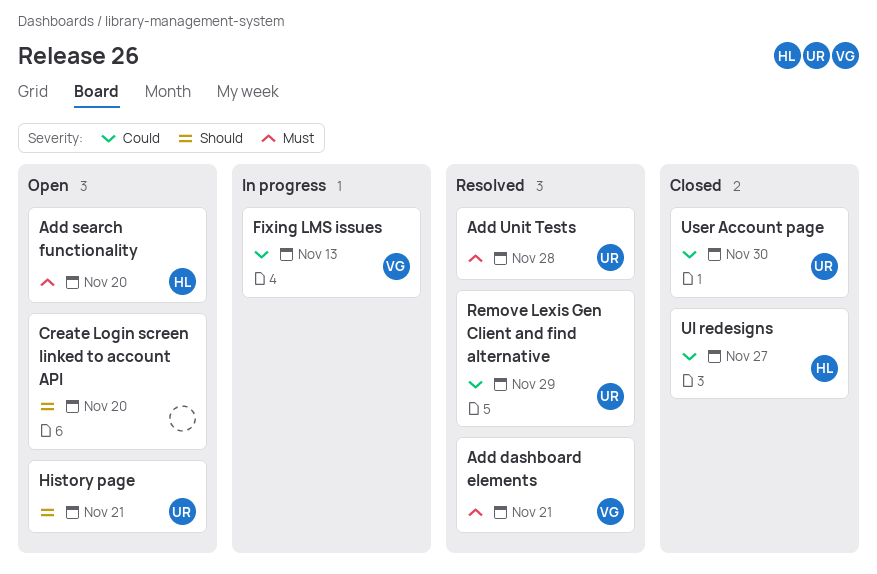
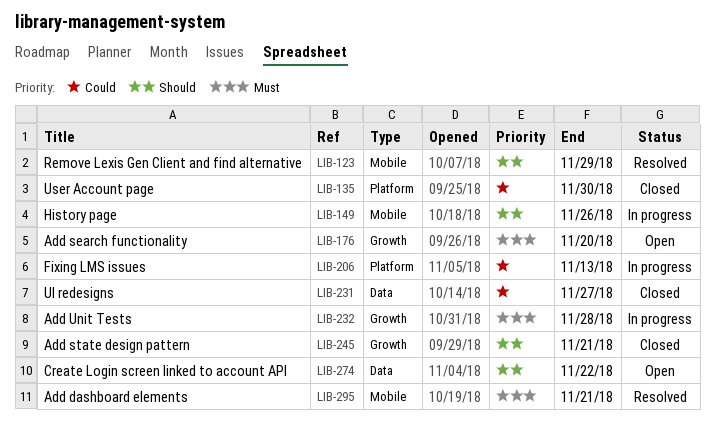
Add state design pattern: none -> present
Add Unit Tests, status: Resolved -> In progress
Create Login screen linked to account API, due: Nov 20 -> Nov 22
History page, status: Open -> In progress
History page, due: Nov 21 -> Nov 26
Remove Lexis Gen Client and find alternative, priority: Could -> Should

